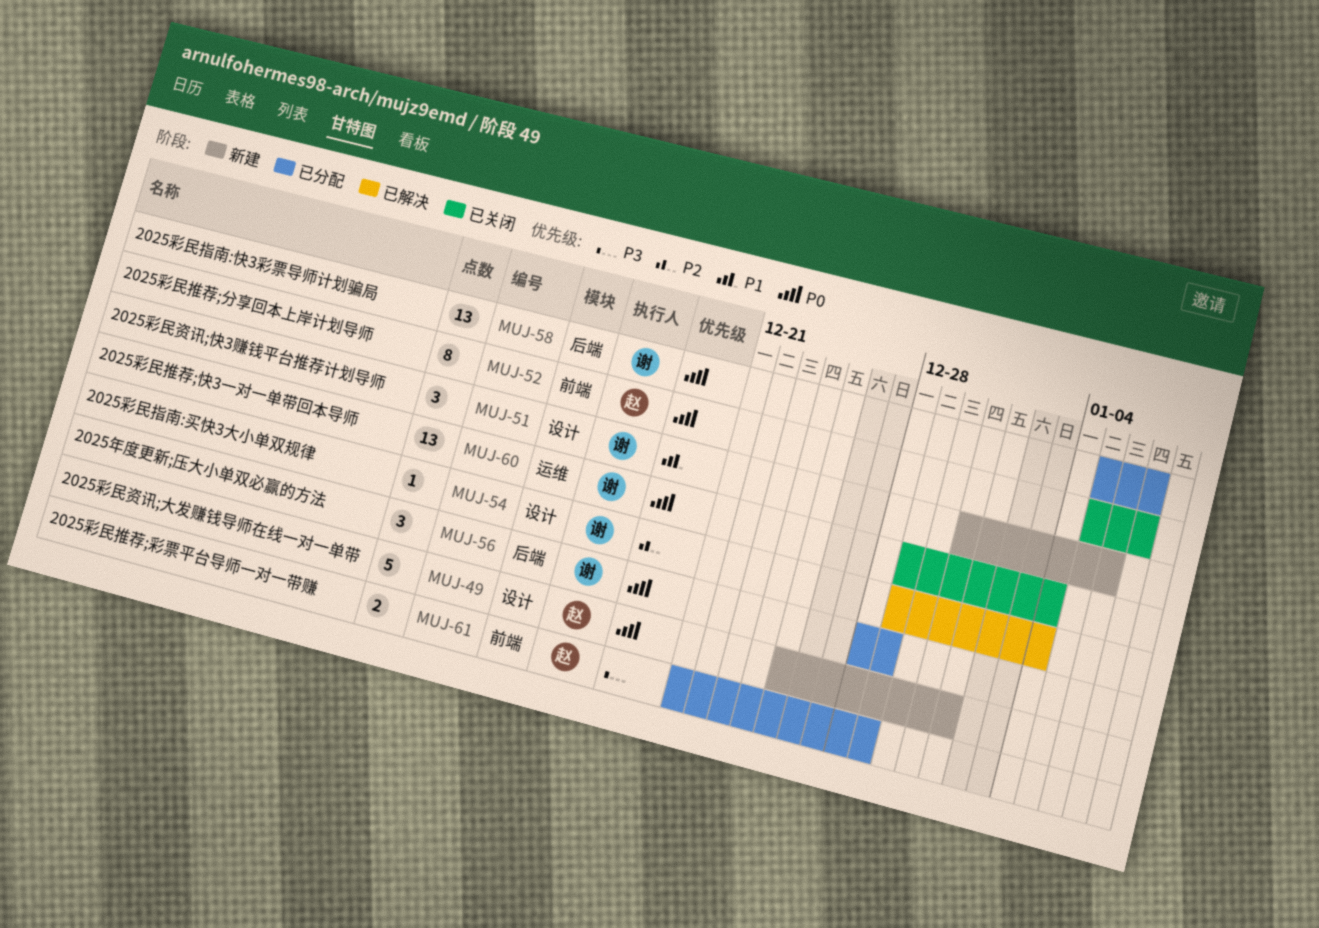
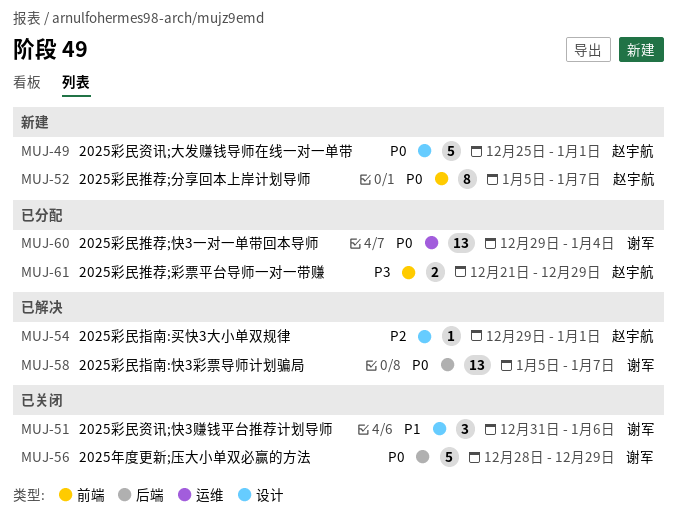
MUJ-51, status: 新建 -> 已关闭
MUJ-52, status: 已关闭 -> 新建
MUJ-54, owner: 谢军 -> 赵宇航
MUJ-54, due: Jan 4 -> Jan 1
MUJ-56, status: 已分配 -> 已关闭
MUJ-56, estimate: 3 -> 5
MUJ-58, status: 已分配 -> 已解决
MUJ-60, status: 已关闭 -> 已分配

